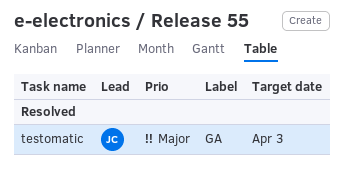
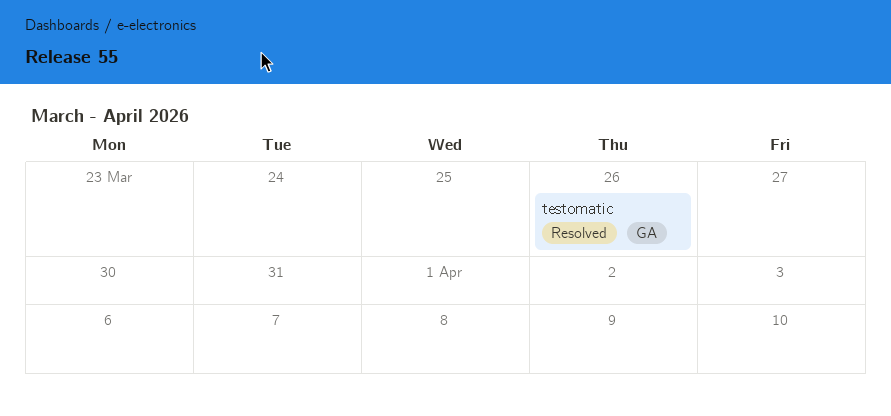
testomatic, due: Apr 3 -> Mar 26

